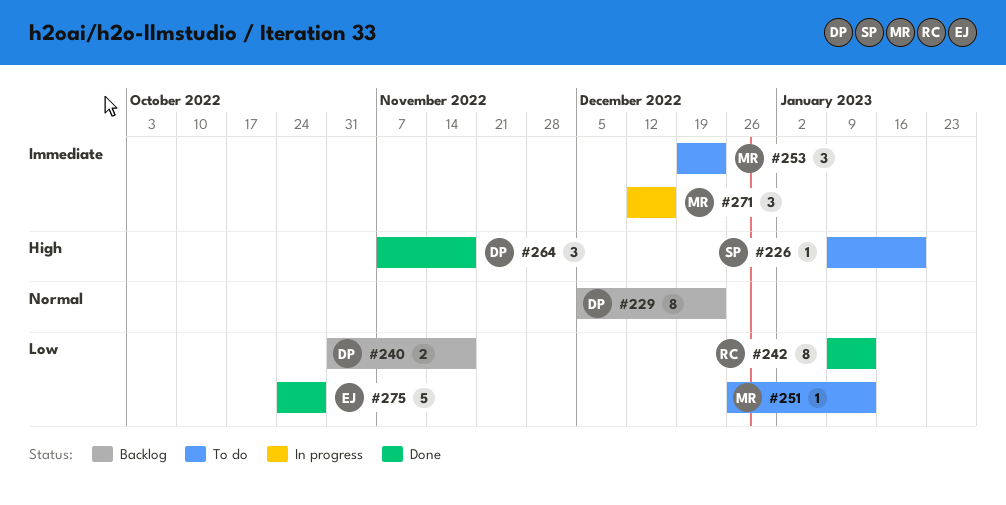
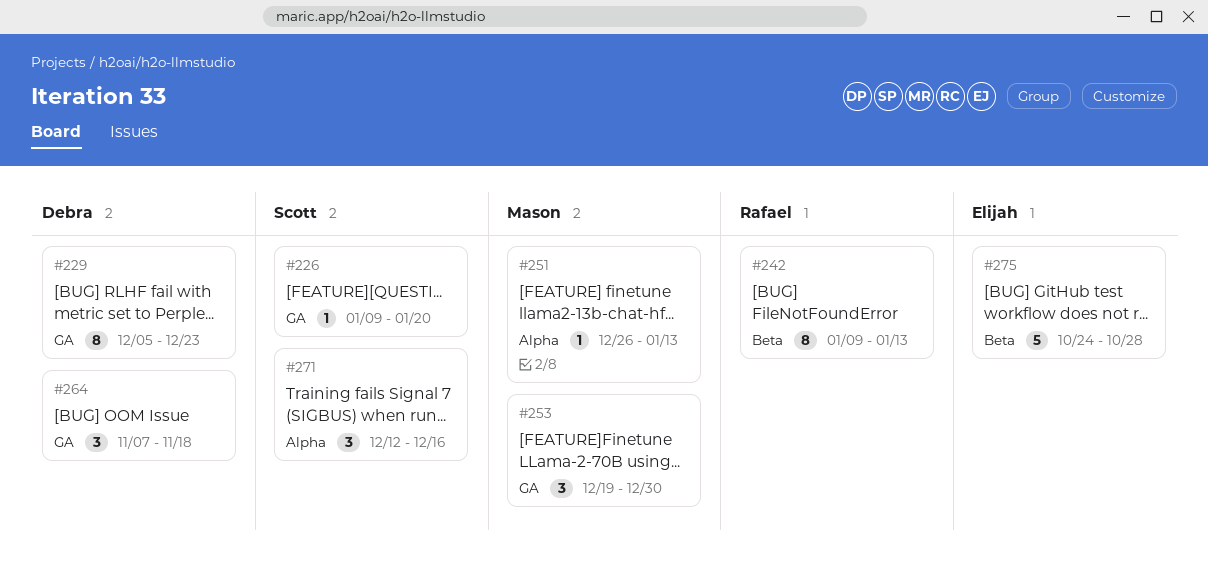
#240: present -> none
#253, due: Dec 23 -> Dec 30
#271, owner: Mason -> Scott

